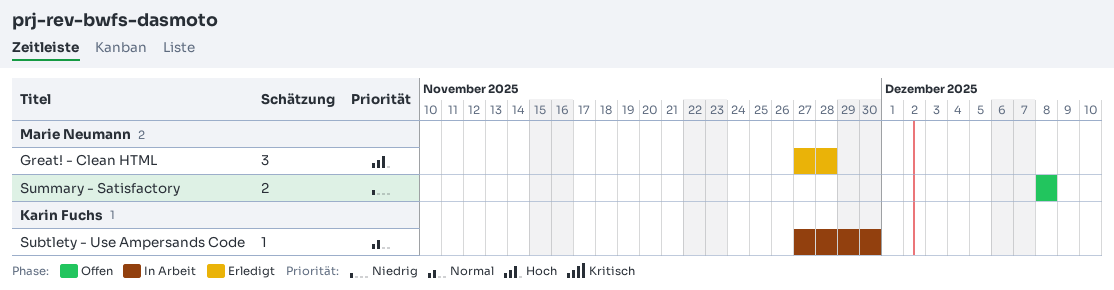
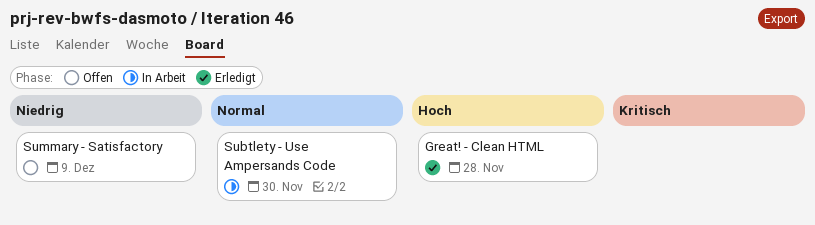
Summary - Satisfactory, due: Dec 8 -> Dec 9

